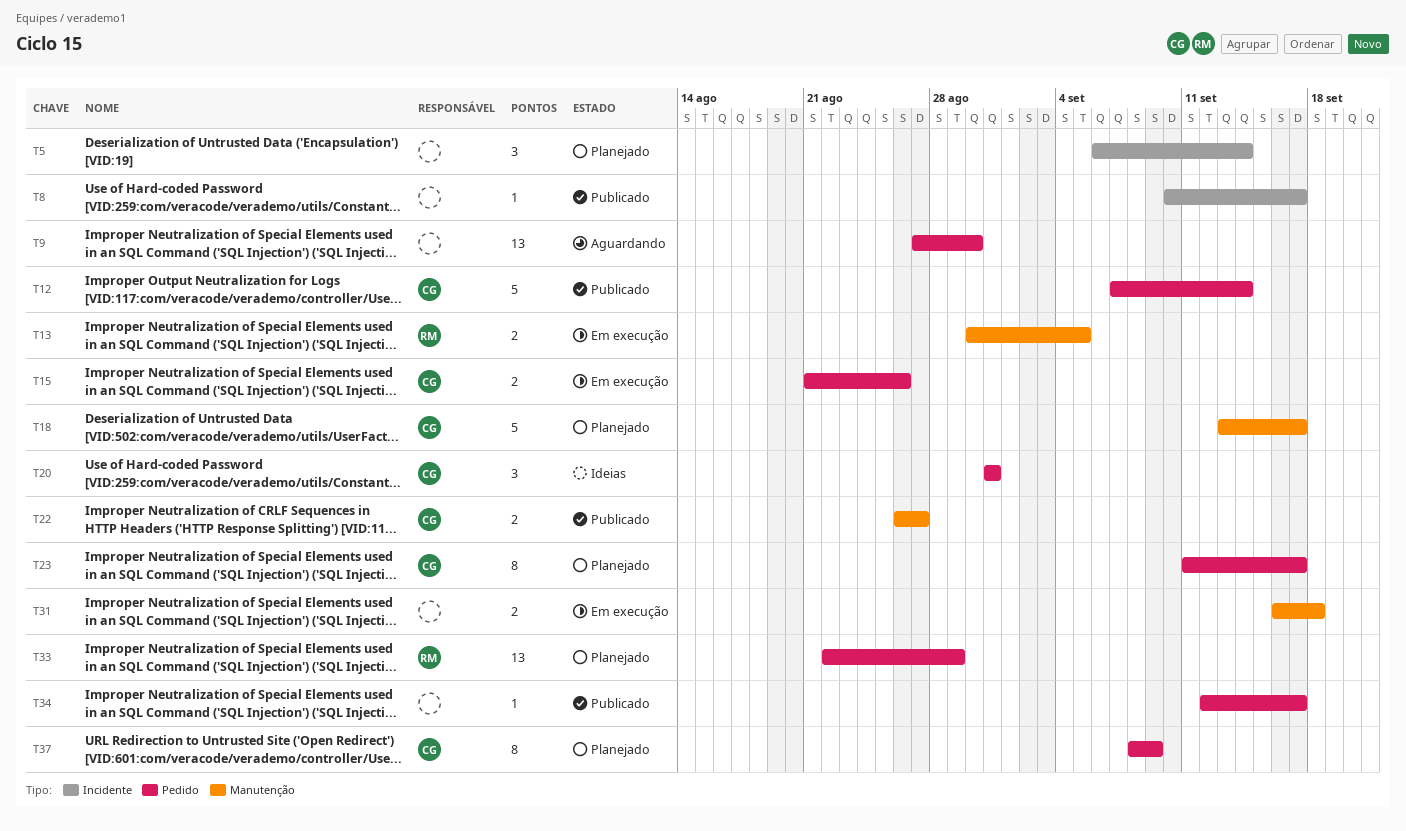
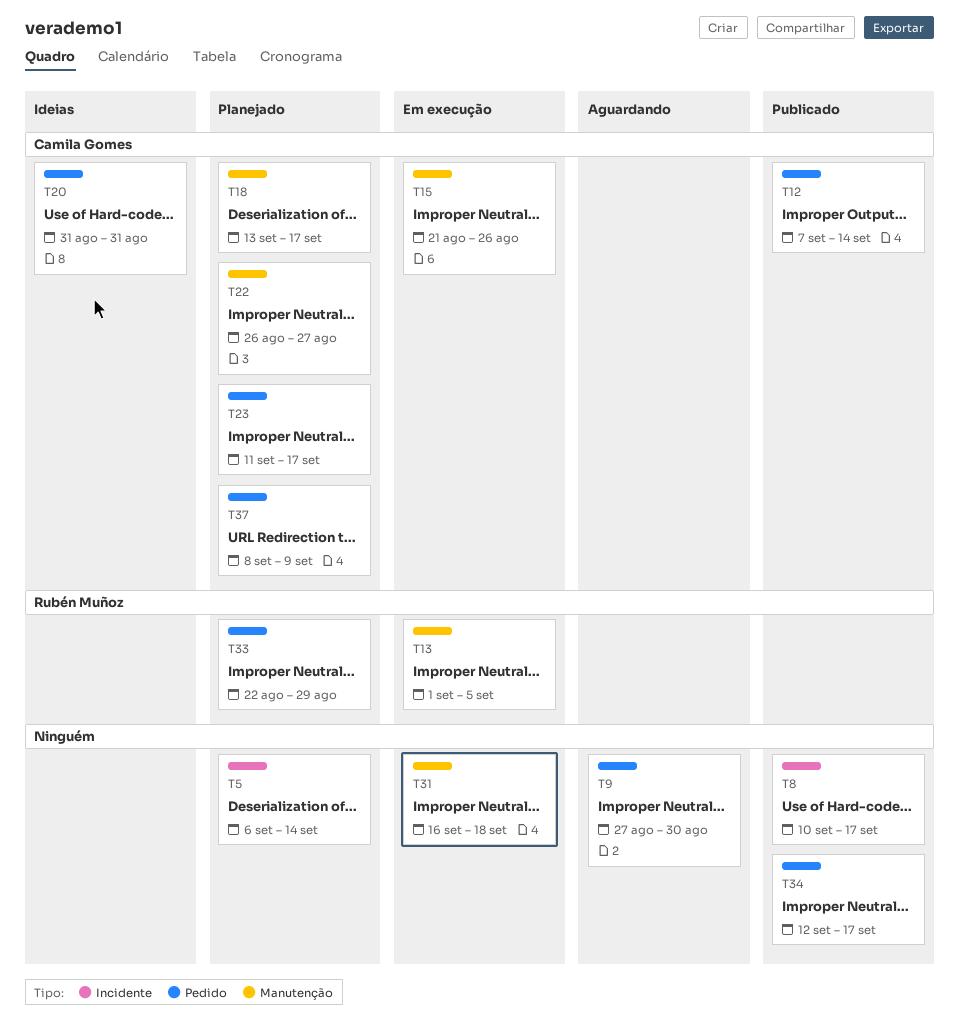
T13, start: Aug 30 -> Sep 1
T15, label: Pedido -> Manutenção
T22, status: Publicado -> Planejado

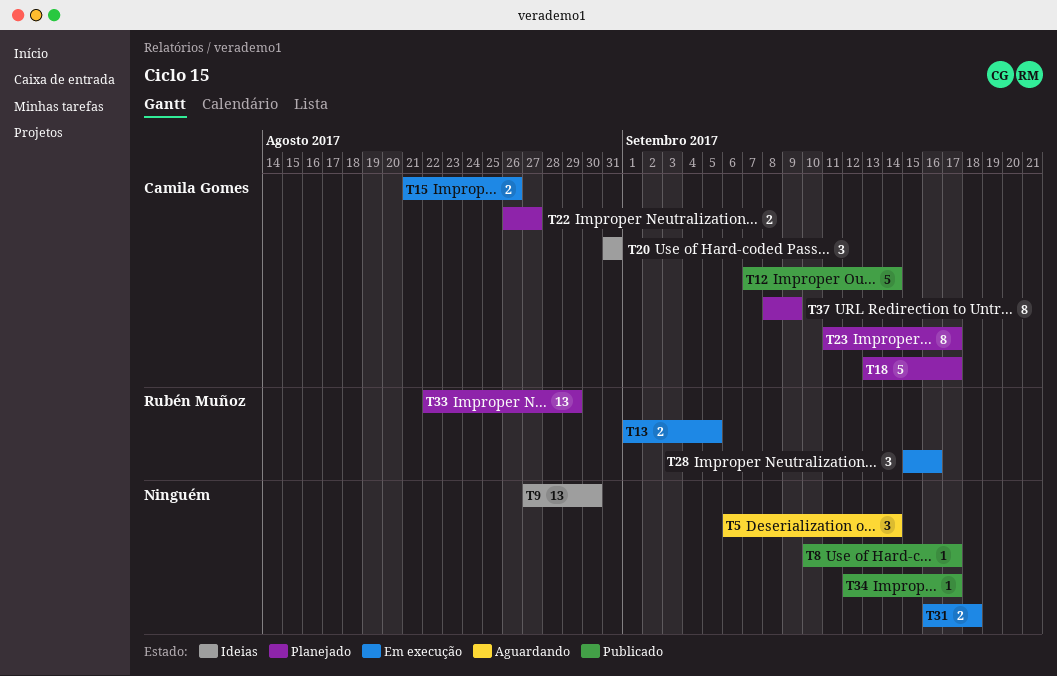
T5, status: Planejado -> Aguardando
T9, status: Aguardando -> Ideias
T28: none -> present

